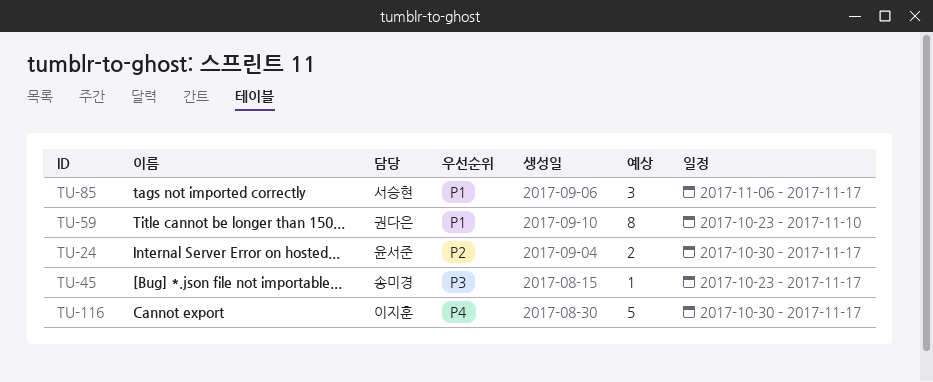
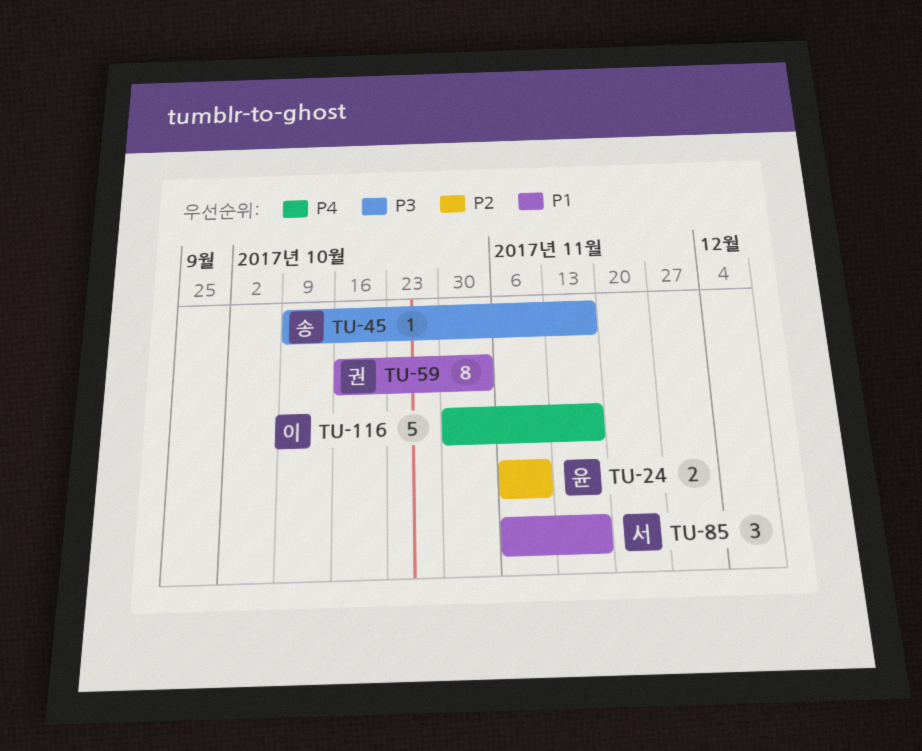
TU-24, start: Oct 30 -> Nov 6
TU-24, due: Nov 17 -> Nov 10
TU-45, start: Oct 23 -> Oct 9
TU-59, start: Oct 23 -> Oct 16
TU-59, due: Nov 10 -> Nov 3

